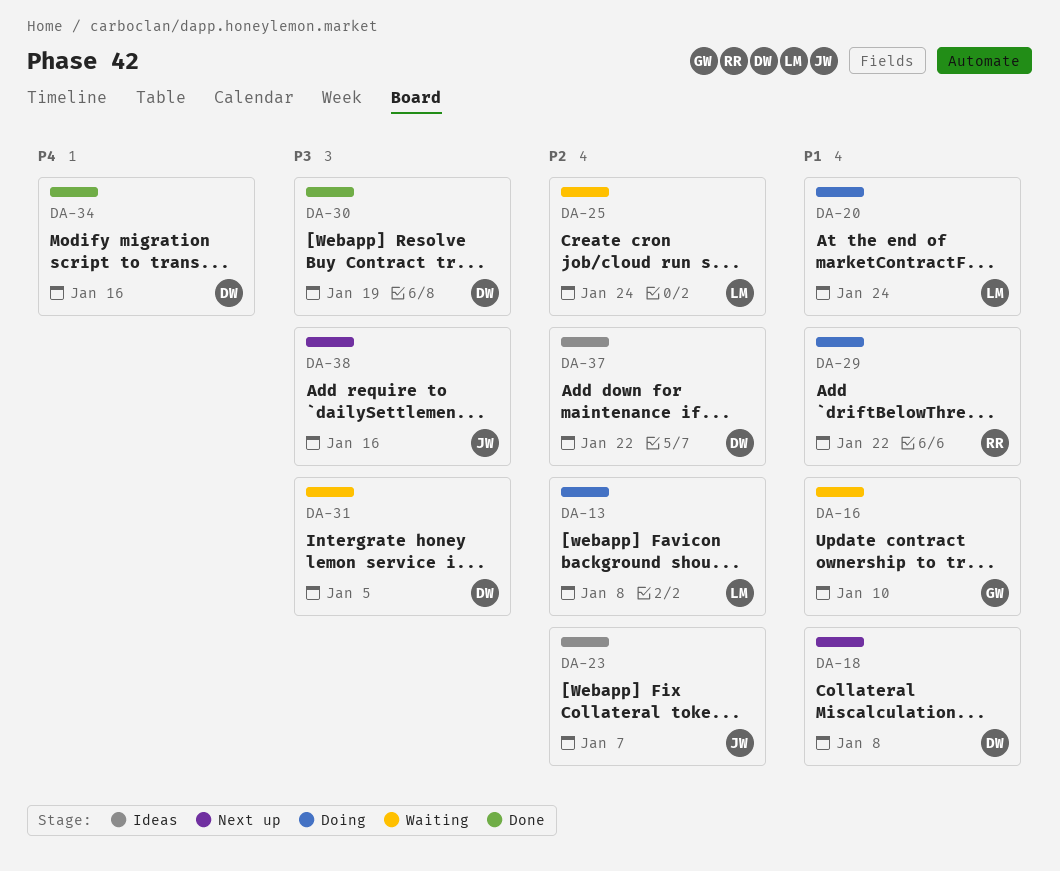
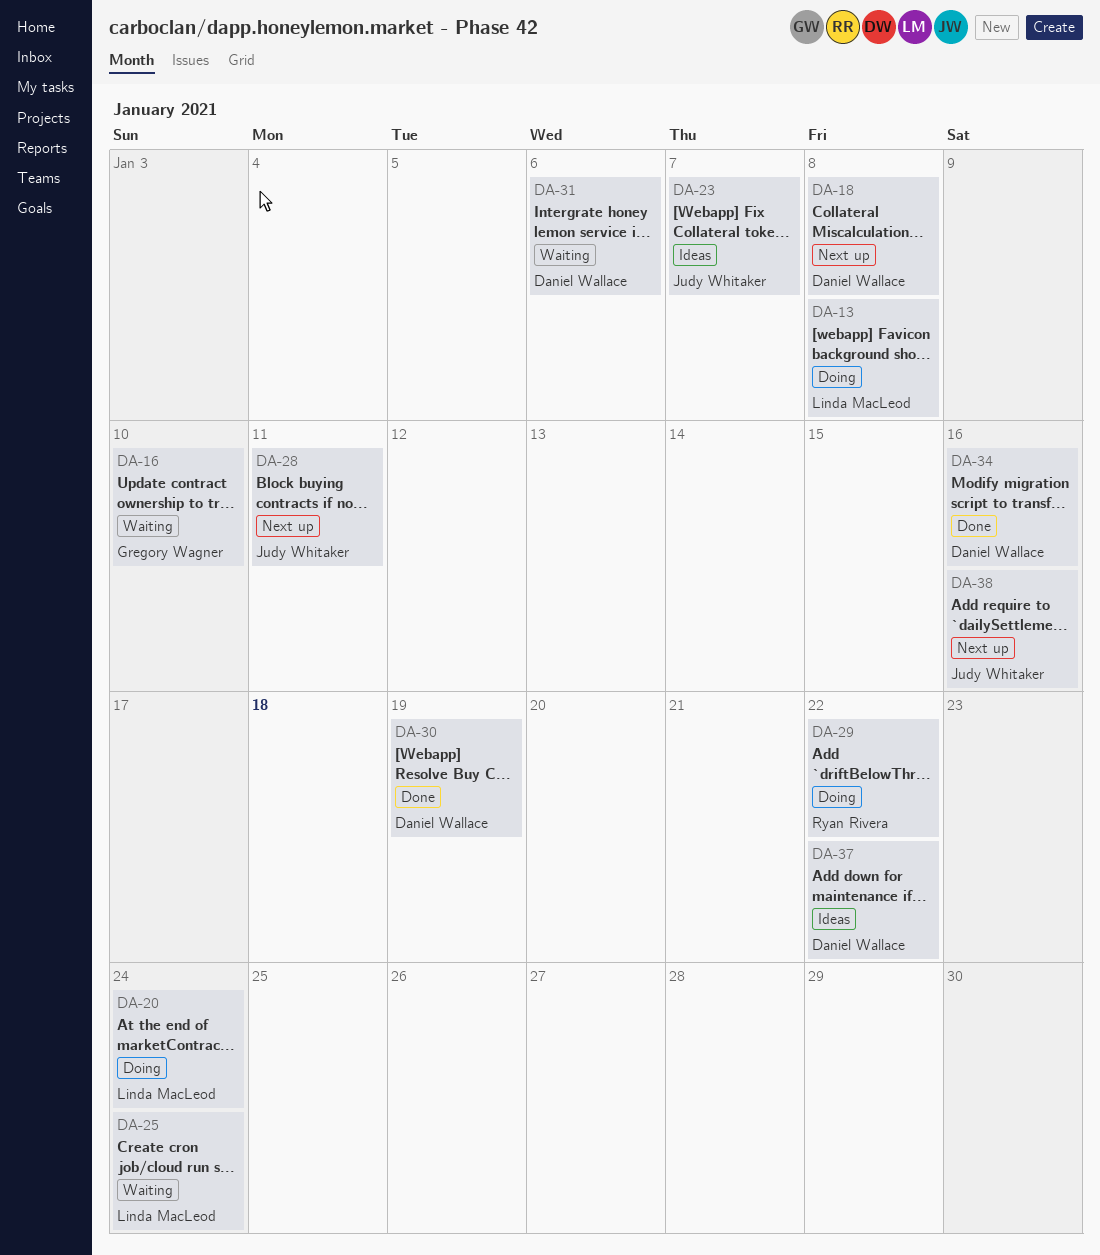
DA-28: none -> present
DA-31, due: Jan 5 -> Jan 6

